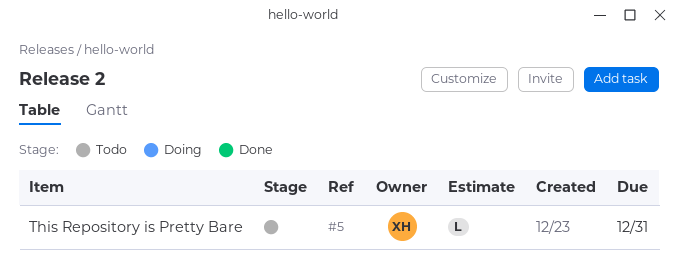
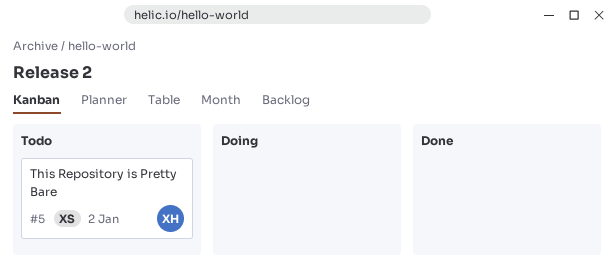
#5, estimate: L -> XS
#5, due: Dec 31 -> Jan 2

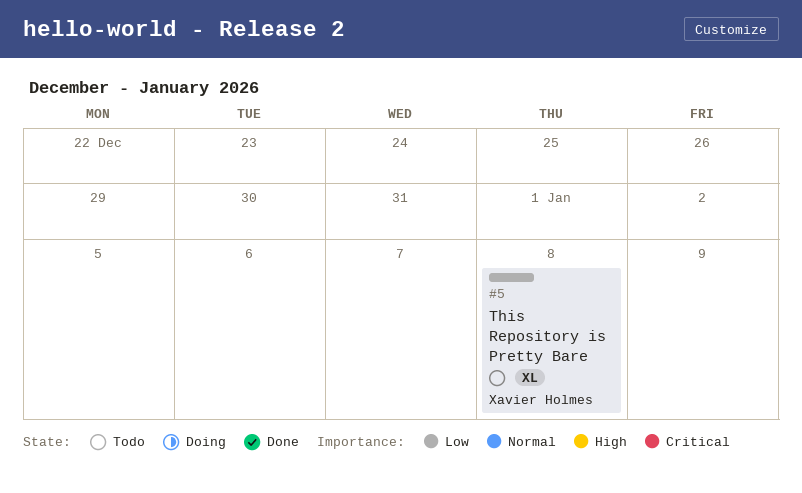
#5, estimate: XS -> XL
#5, due: Jan 2 -> Jan 8

